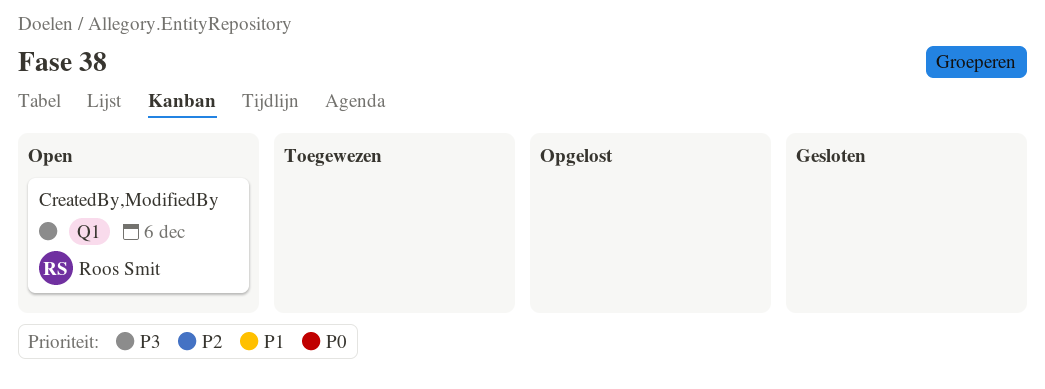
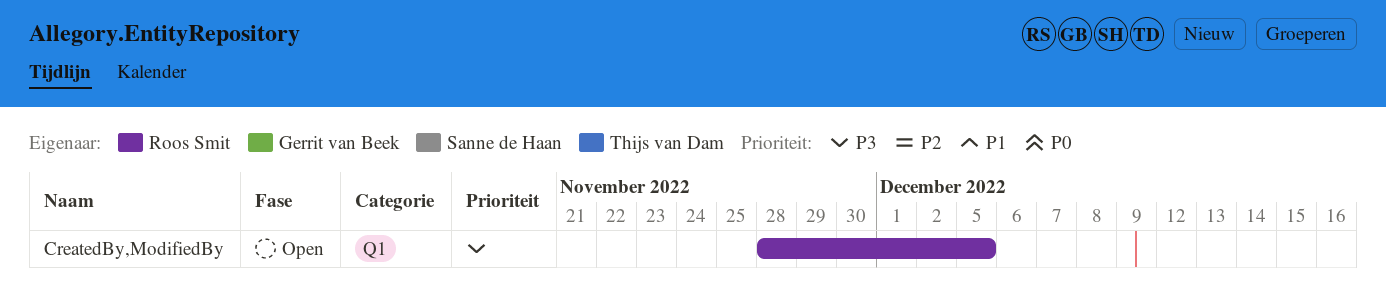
CreatedBy,ModifiedBy, due: Dec 6 -> Dec 5

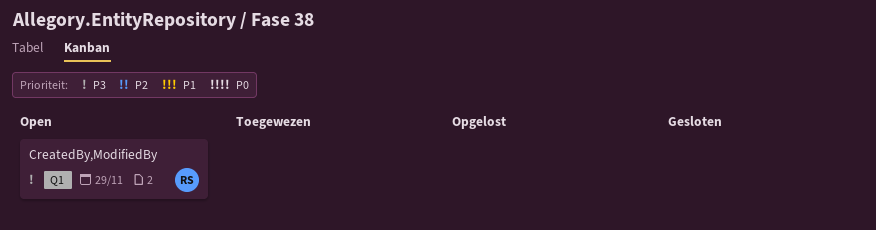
CreatedBy,ModifiedBy, due: Dec 5 -> Nov 29

